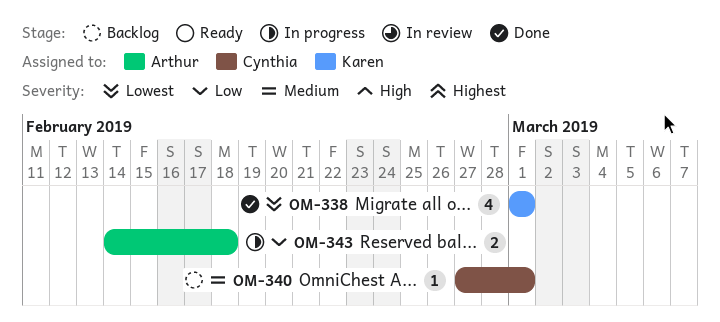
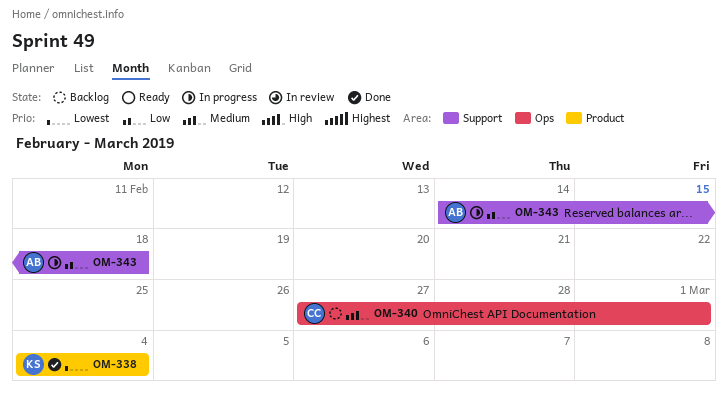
OM-338, start: Mar 1 -> Mar 4
OM-338, due: Mar 1 -> Mar 4

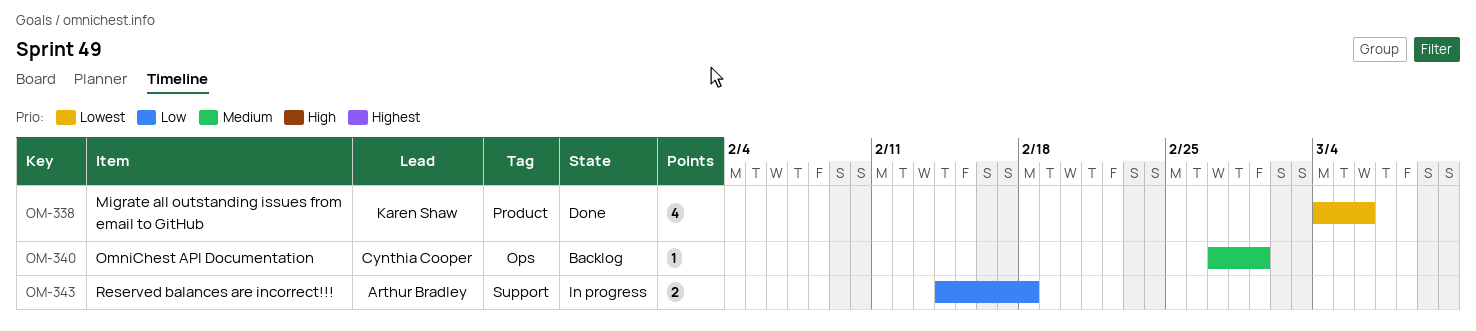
OM-338, due: Mar 4 -> Mar 6

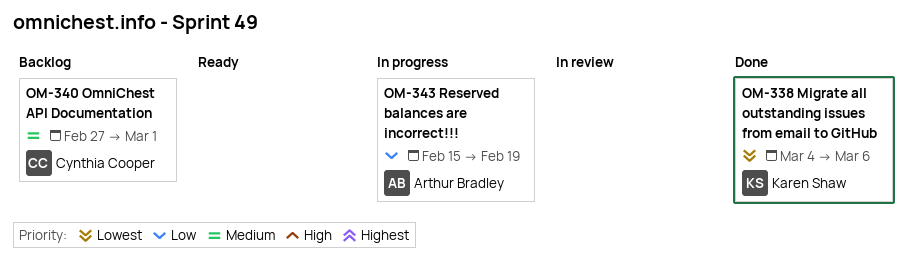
OM-343, start: Feb 14 -> Feb 15
OM-343, due: Feb 18 -> Feb 19

